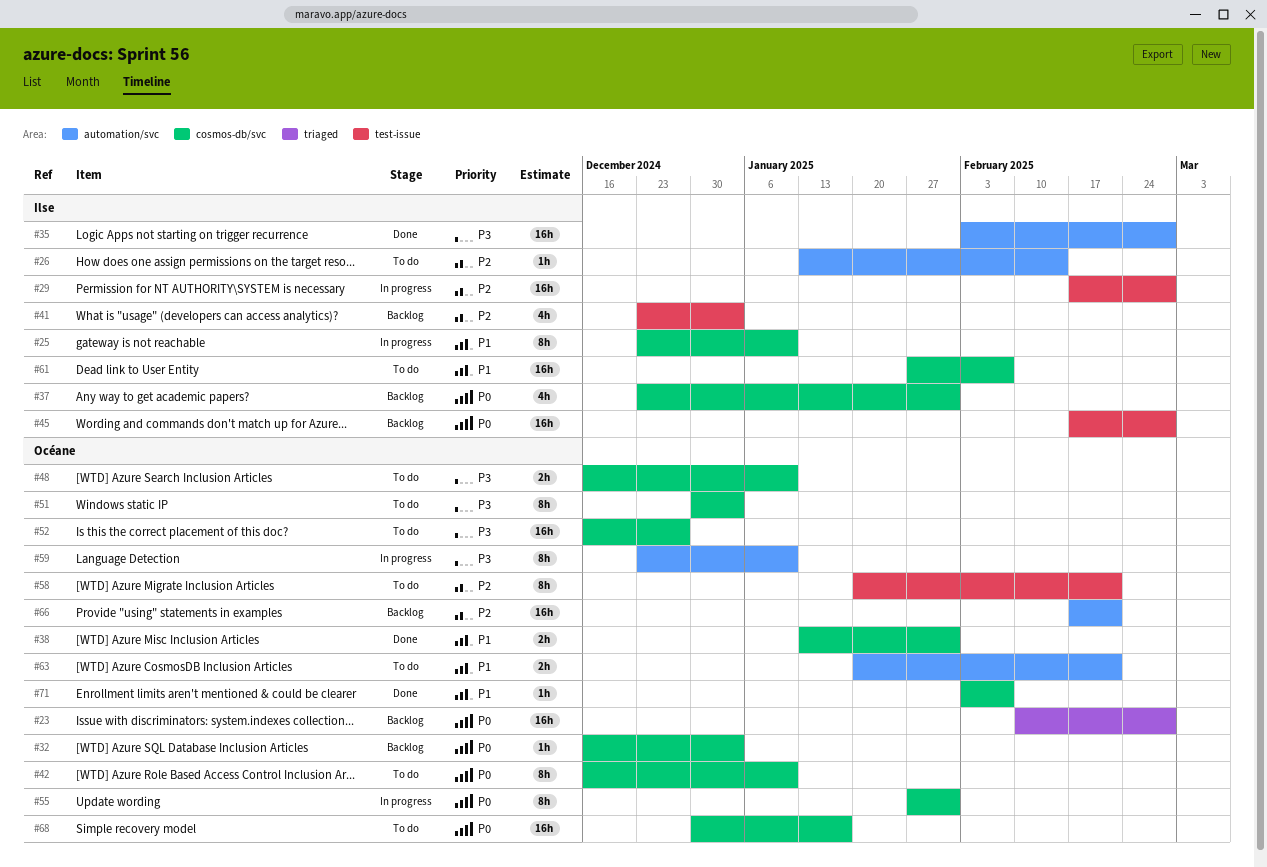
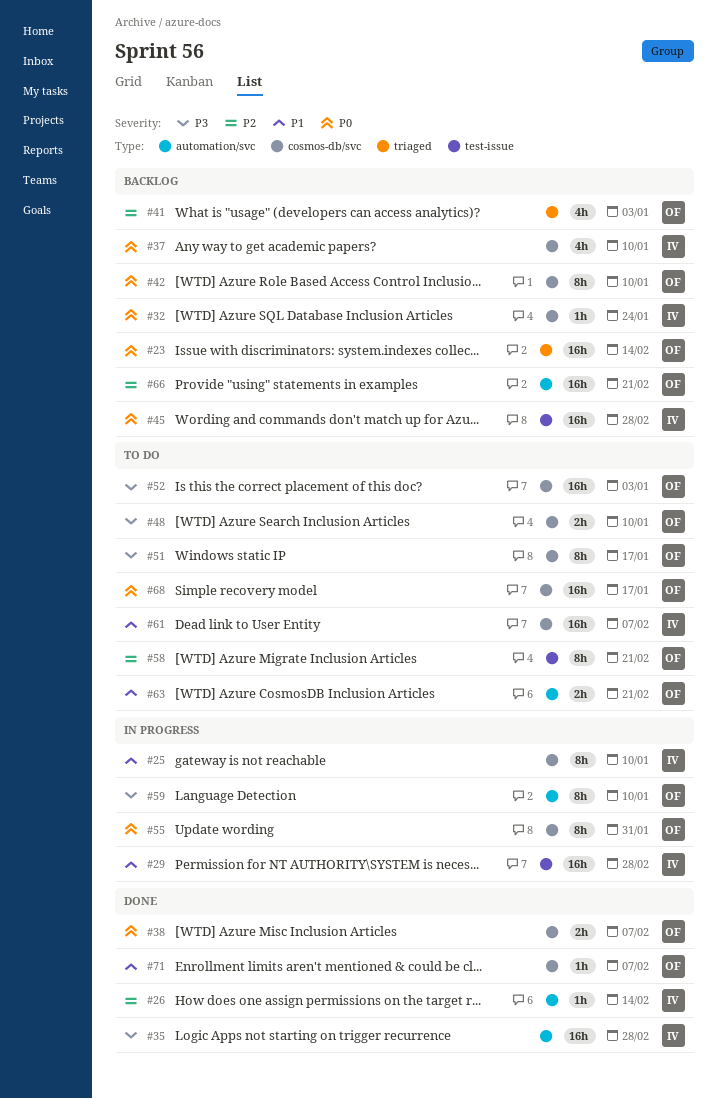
#23, due: Feb 28 -> Feb 14
#26, status: To do -> Done
#29, priority: P2 -> P1
#32, owner: Océane -> Ilse
#32, due: Jan 3 -> Jan 24
#37, due: Jan 31 -> Jan 10
#38, priority: P1 -> P0
#38, due: Jan 31 -> Feb 7
#41, owner: Ilse -> Océane
#41, label: test-issue -> triaged
#42, status: To do -> Backlog
#51, due: Jan 3 -> Jan 17
#52, due: Dec 27 -> Jan 3

